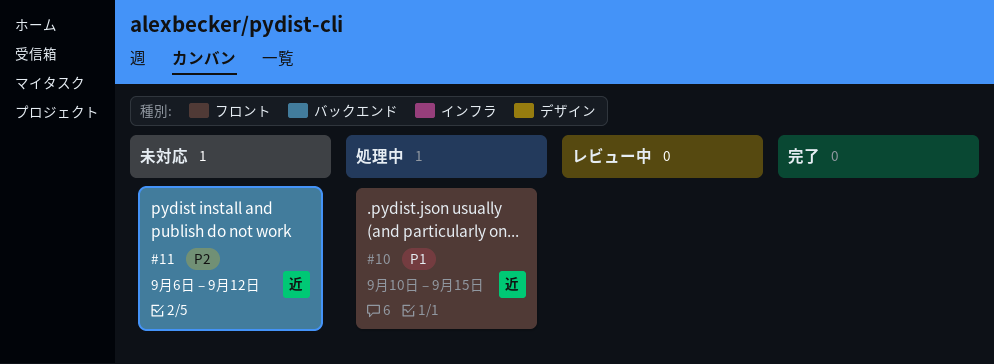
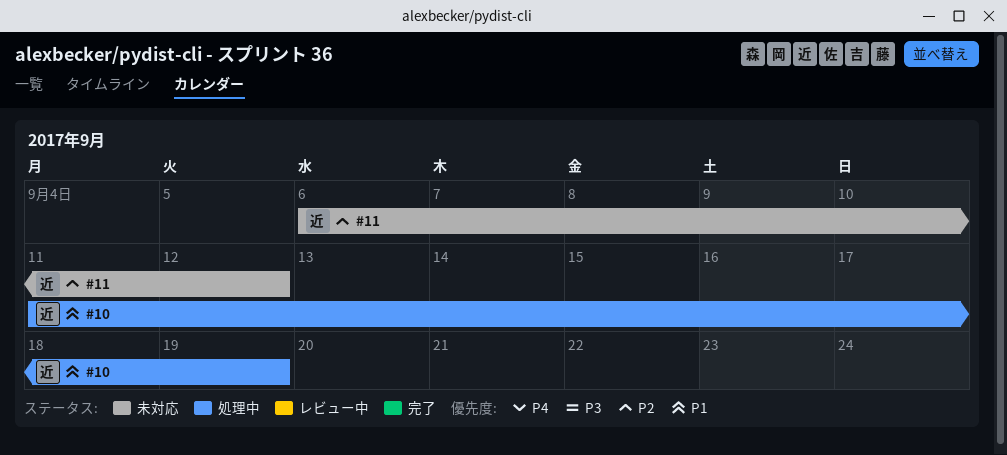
#10, start: Sep 10 -> Sep 11
#10, due: Sep 15 -> Sep 19

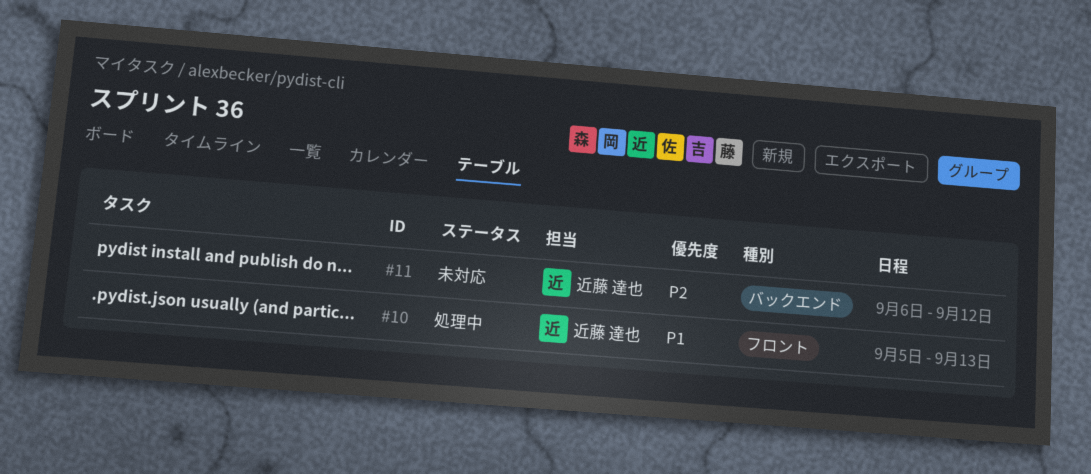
#10, start: Sep 11 -> Sep 5
#10, due: Sep 19 -> Sep 13

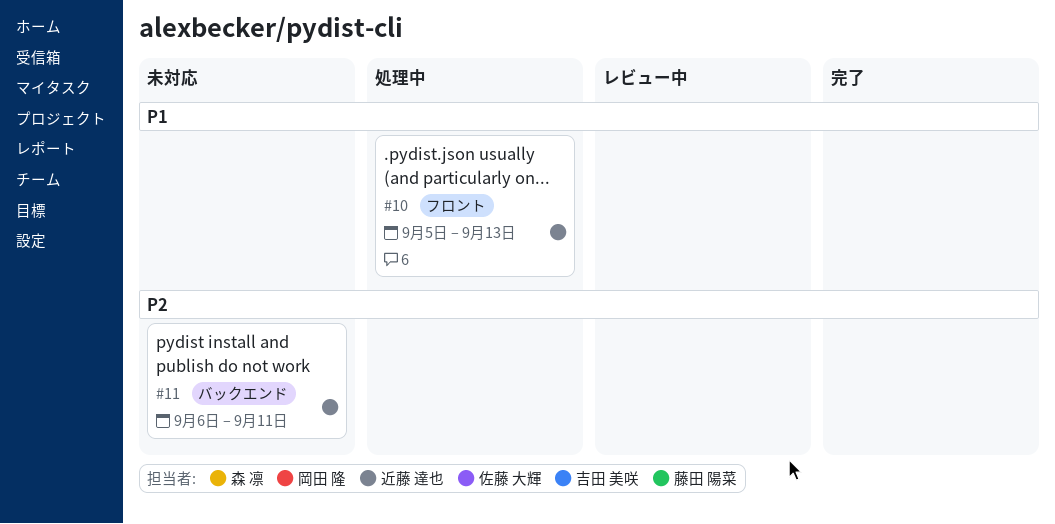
#11, due: Sep 12 -> Sep 11

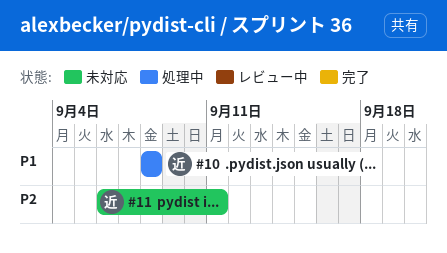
#10, start: Sep 5 -> Sep 8
#10, due: Sep 13 -> Sep 8

